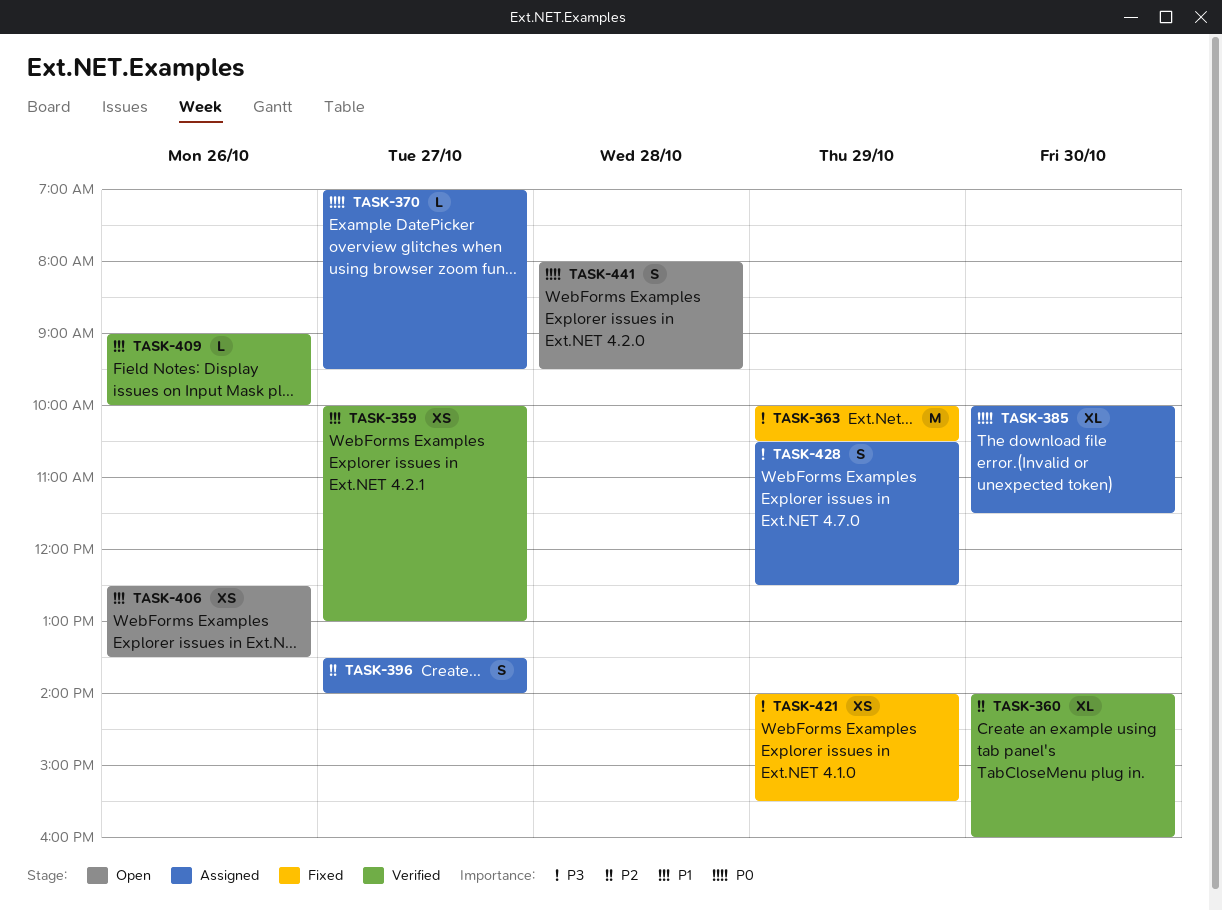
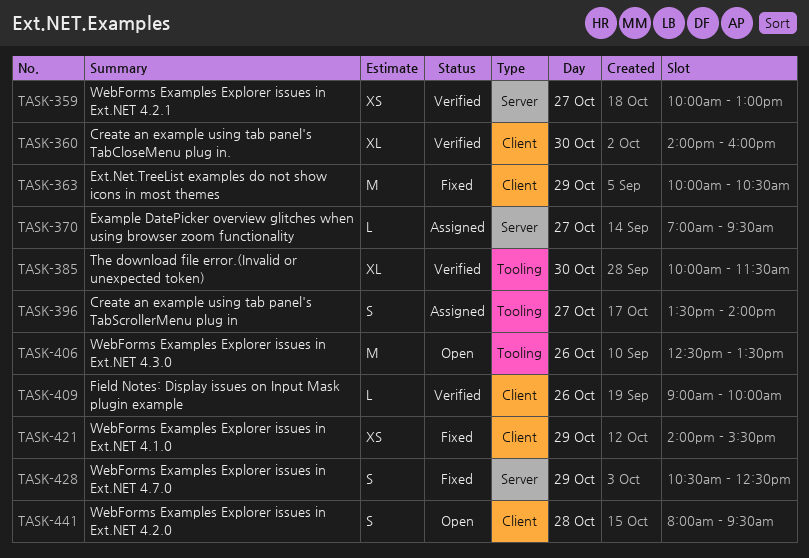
TASK-385, status: Assigned -> Verified
TASK-406, estimate: XS -> M
TASK-428, status: Assigned -> Fixed

